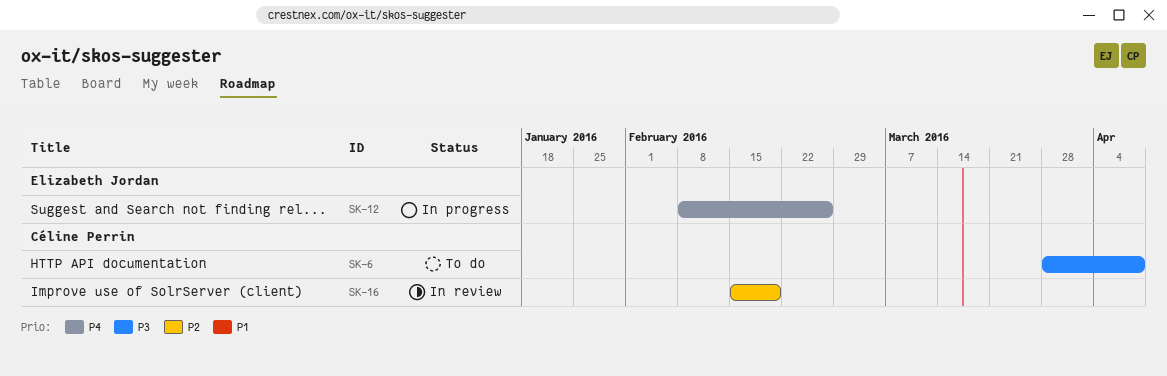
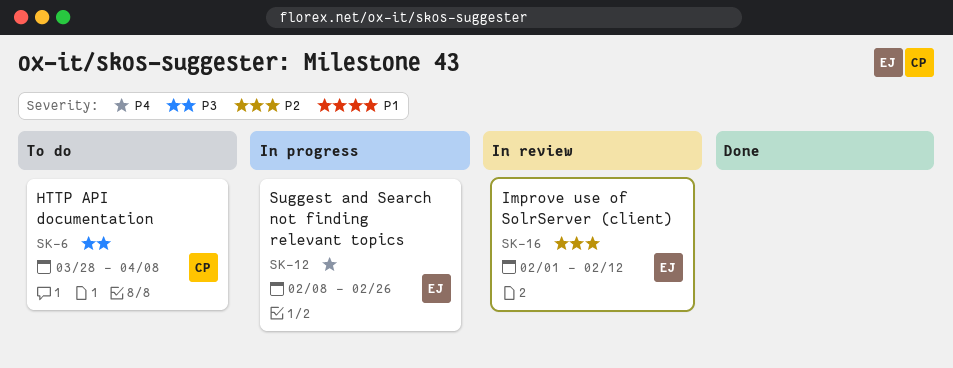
SK-16, owner: Céline Perrin -> Elizabeth Jordan
SK-16, start: Feb 15 -> Feb 1
SK-16, due: Feb 19 -> Feb 12

